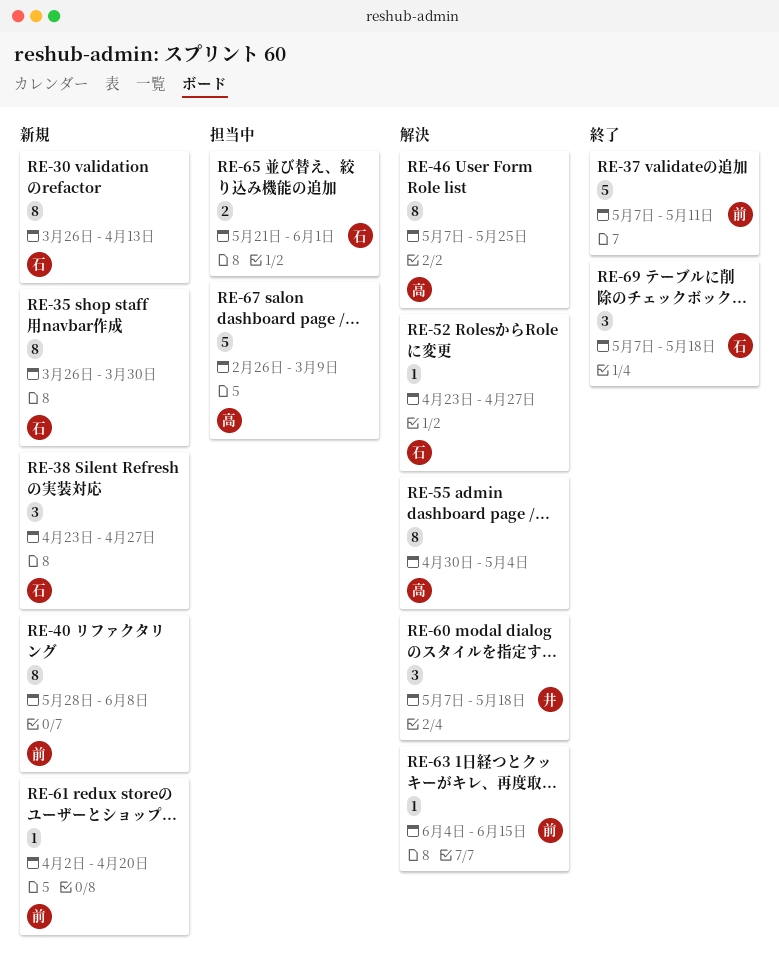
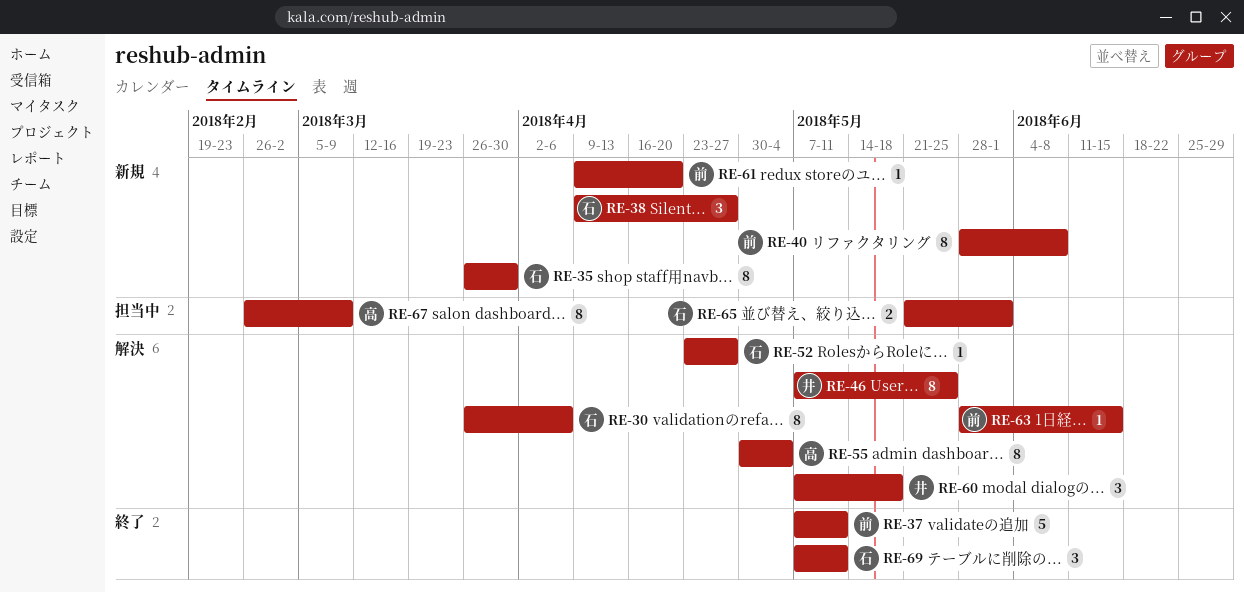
RE-30, status: 新規 -> 解決
RE-30, due: Apr 13 -> Apr 6
RE-38, start: Apr 23 -> Apr 9
RE-46, owner: 高 -> 井
RE-61, start: Apr 2 -> Apr 9
RE-63, start: Jun 4 -> May 28
RE-67, estimate: 5 -> 8
RE-69, due: May 18 -> May 11

